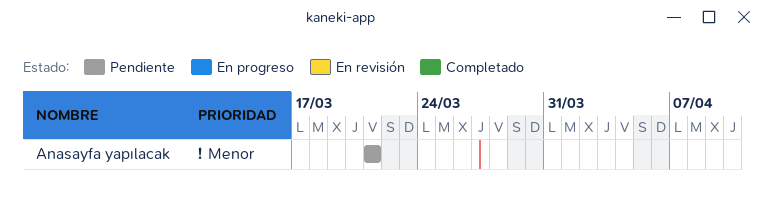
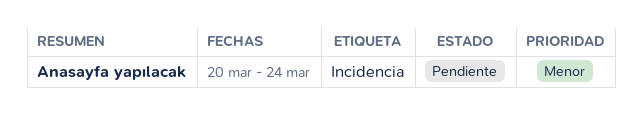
Anasayfa yapılacak, start: Mar 21 -> Mar 20
Anasayfa yapılacak, due: Mar 21 -> Mar 24

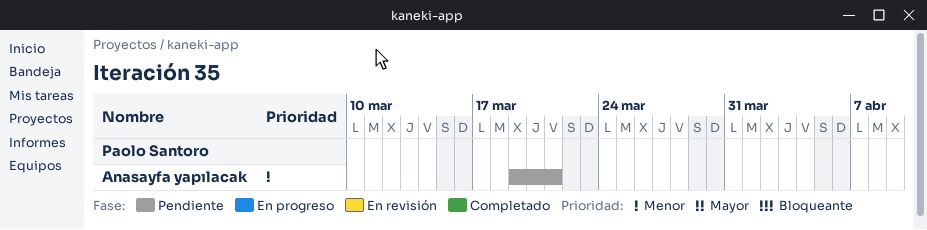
Anasayfa yapılacak, start: Mar 20 -> Mar 19
Anasayfa yapılacak, due: Mar 24 -> Mar 21

